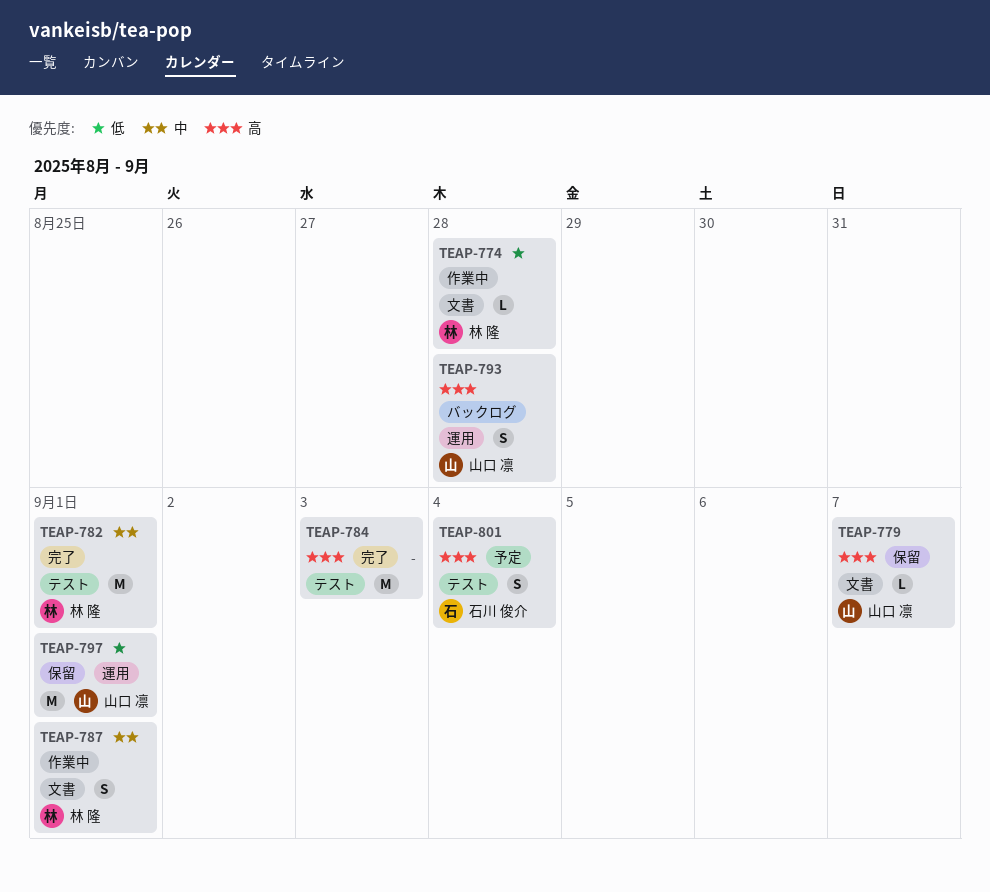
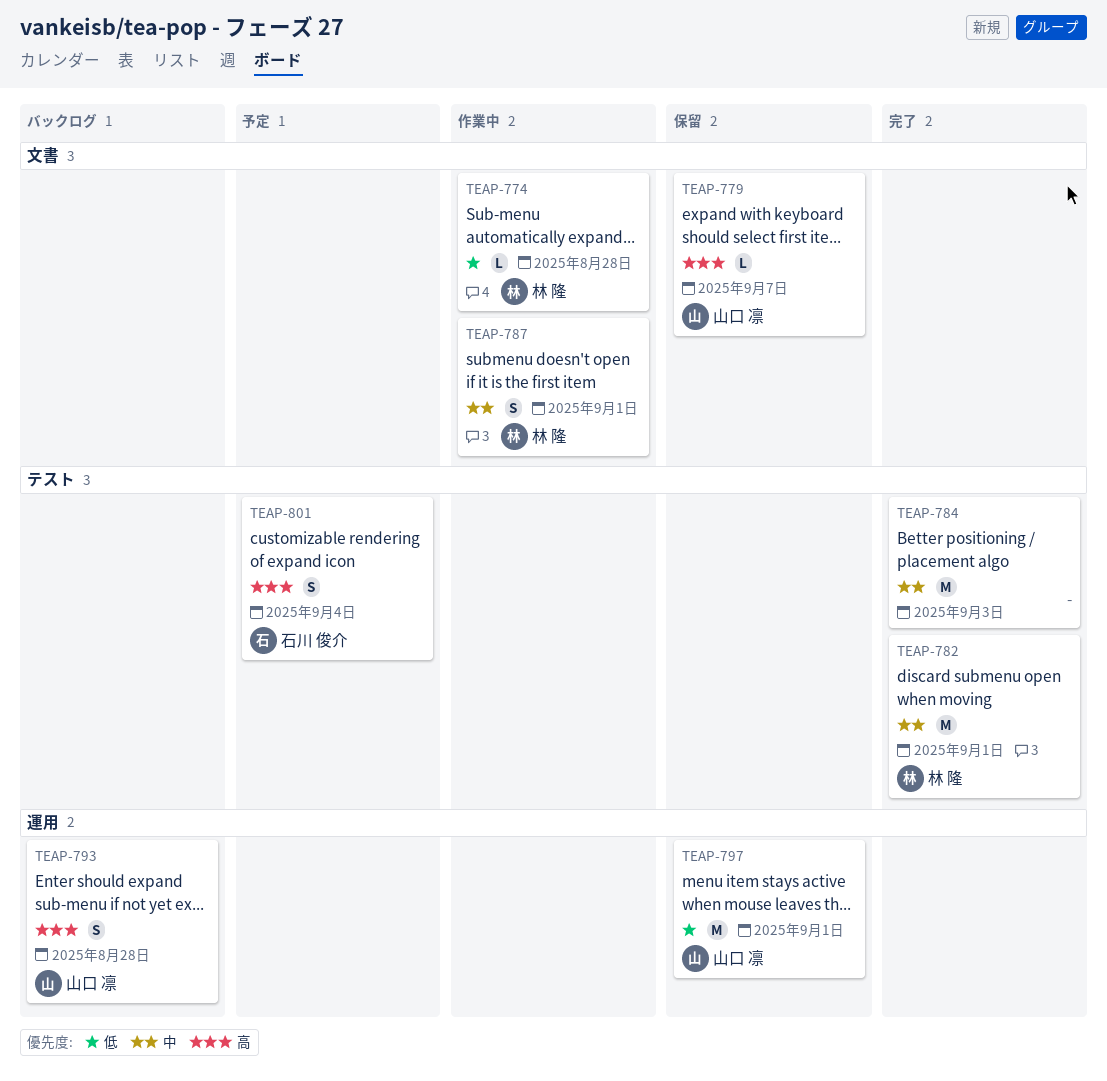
TEAP-784, priority: 高 -> 中

